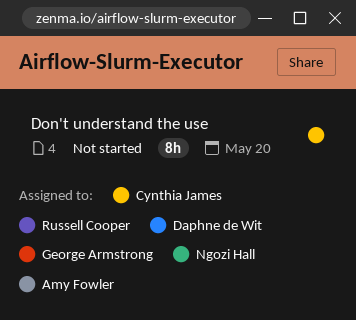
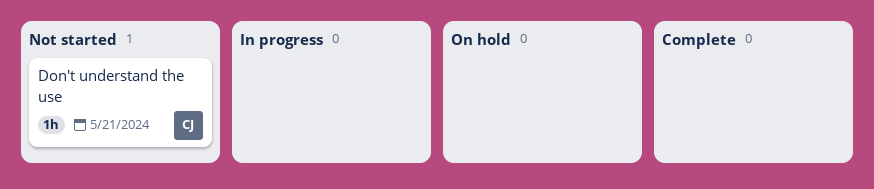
Don't understand the use, estimate: 8h -> 1h
Don't understand the use, due: May 20 -> May 21

